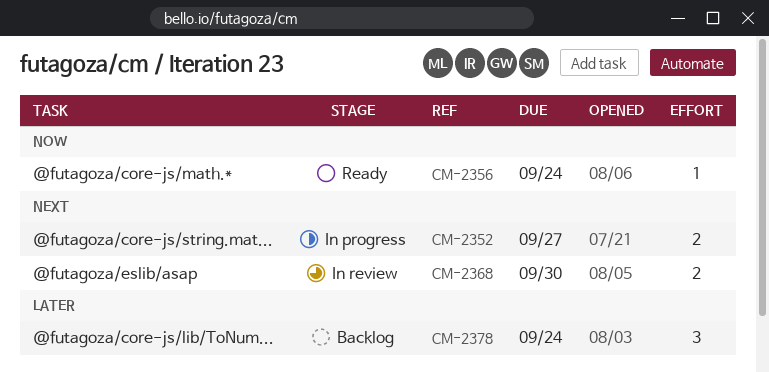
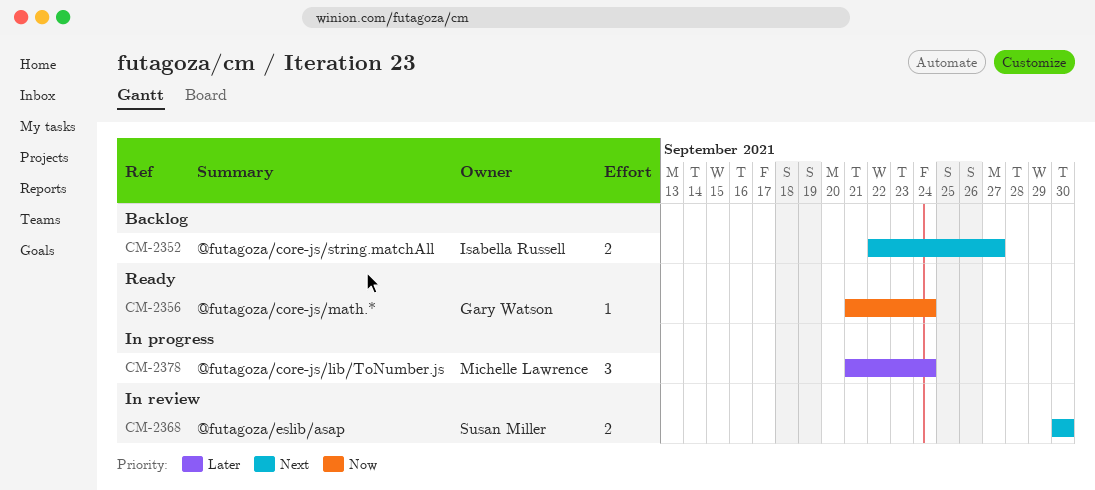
CM-2352, status: In progress -> Backlog
CM-2378, status: Backlog -> In progress

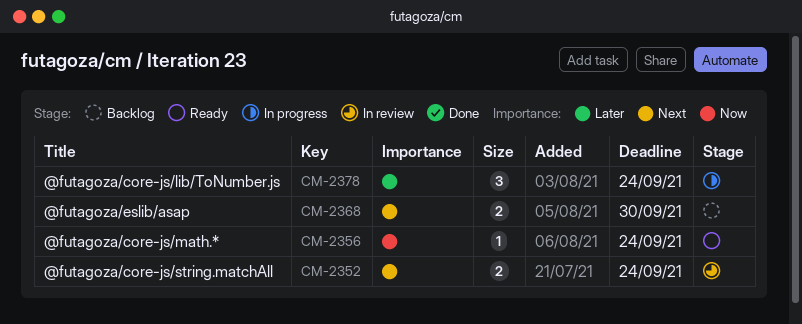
CM-2352, status: Backlog -> In review
CM-2352, due: Sep 27 -> Sep 24
CM-2368, status: In review -> Backlog

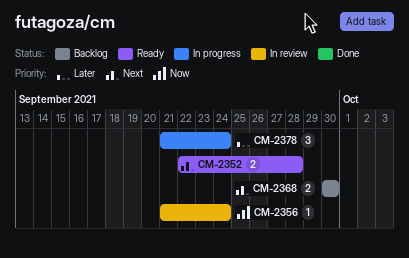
CM-2352, status: In review -> Ready
CM-2352, due: Sep 24 -> Sep 28
CM-2356, status: Ready -> In review

